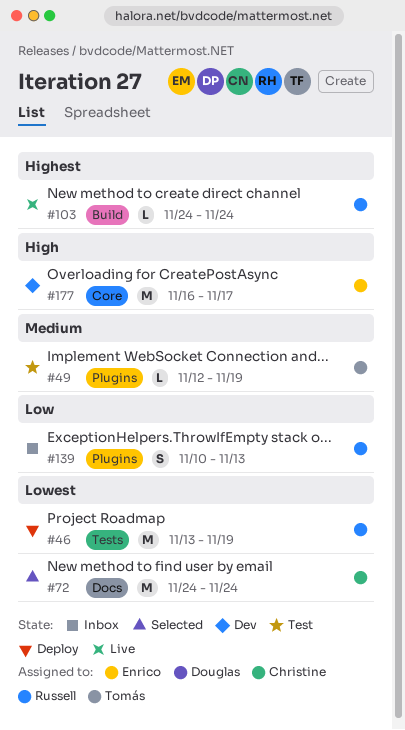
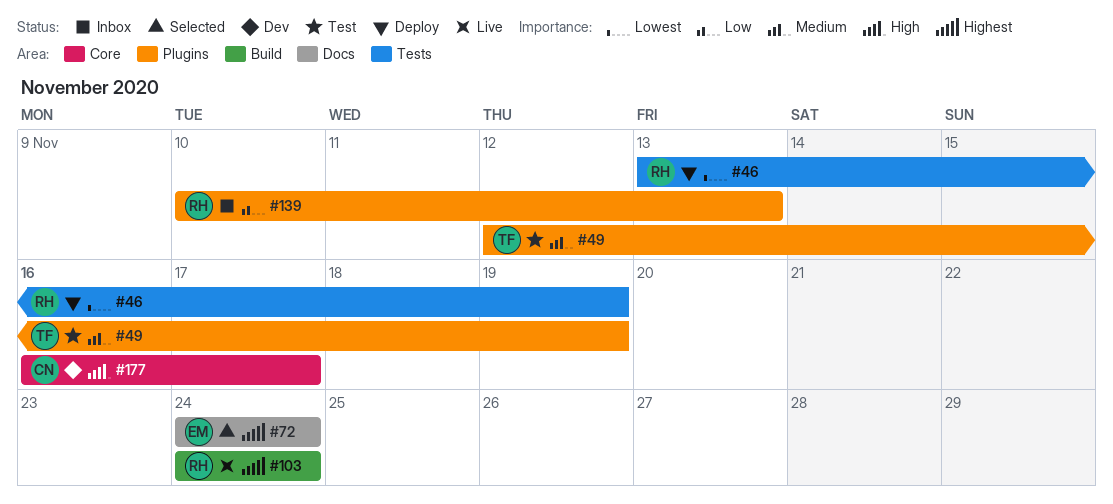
#72, owner: Christine -> Enrico
#72, priority: Lowest -> Highest
#177, owner: Enrico -> Christine

